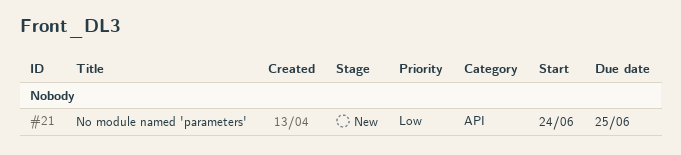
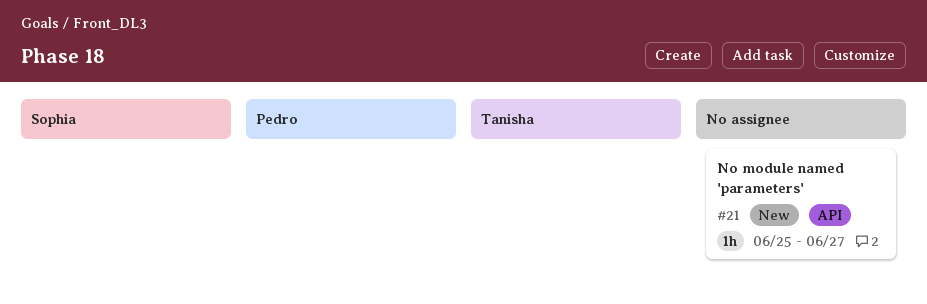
#21, start: Jun 24 -> Jun 25
#21, due: Jun 25 -> Jun 27

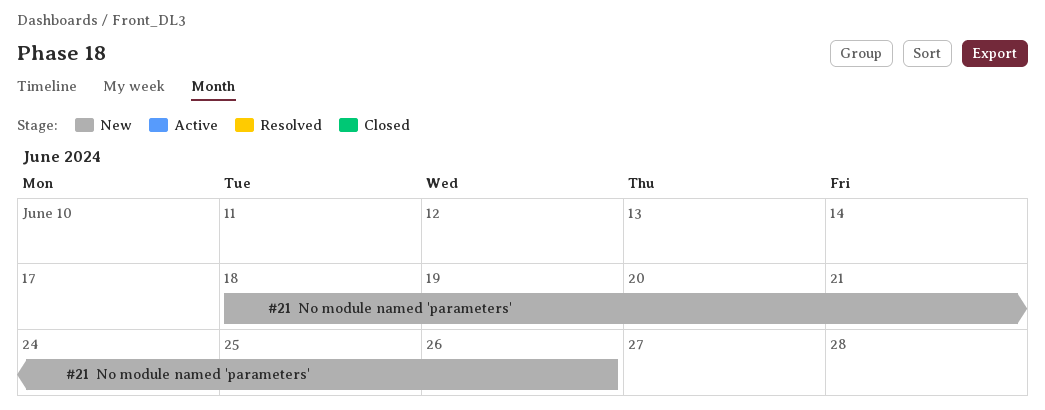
#21, start: Jun 25 -> Jun 18
#21, due: Jun 27 -> Jun 26

